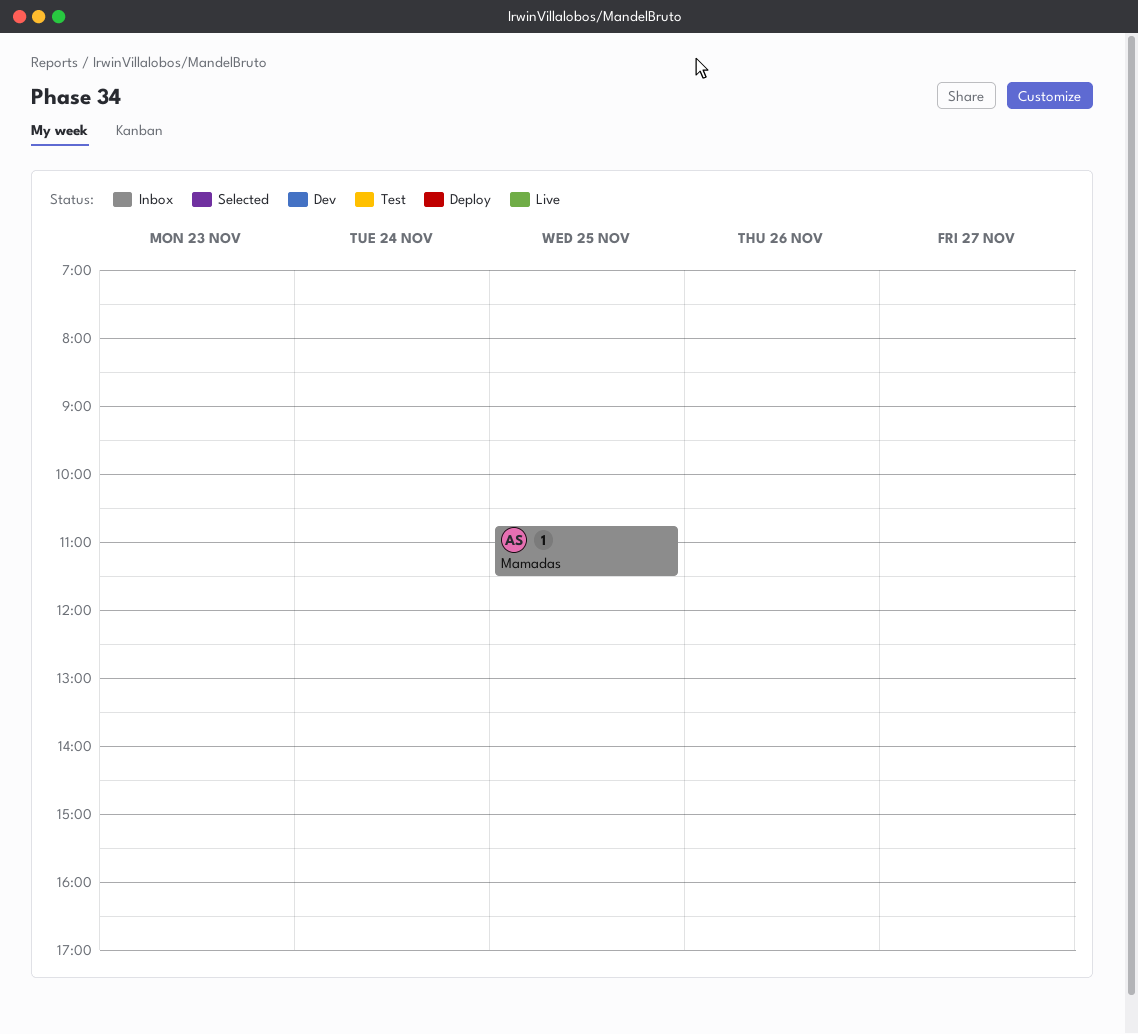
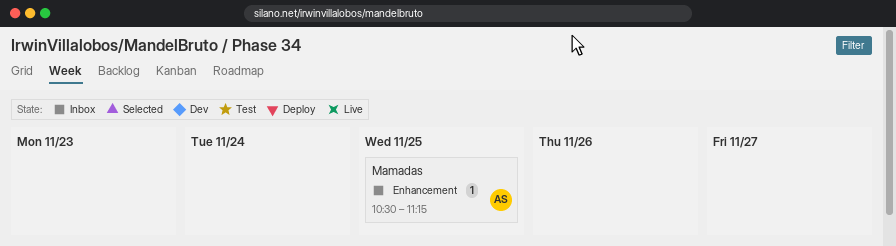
Mamadas, begins: 10:45 -> 10:30
Mamadas, ends: 11:30 -> 11:15

